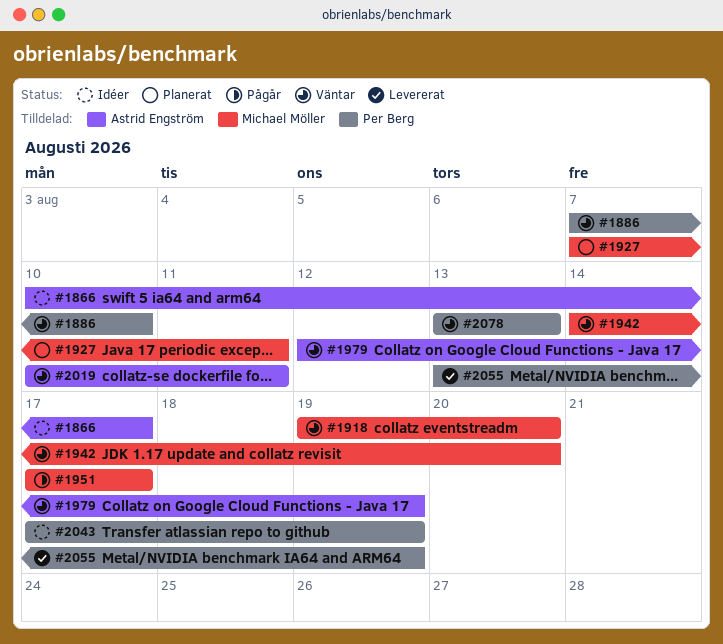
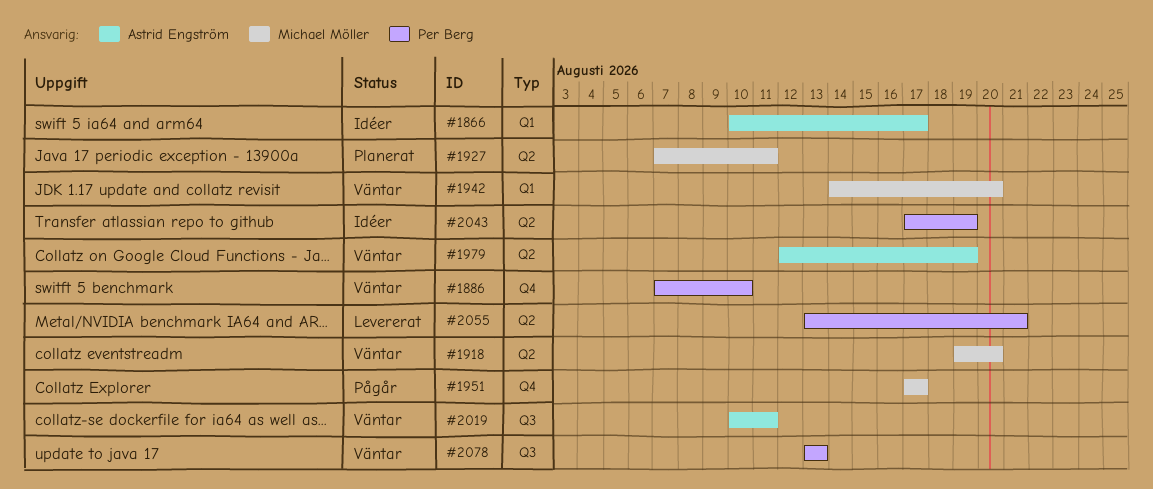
#2055, due: Aug 19 -> Aug 21

